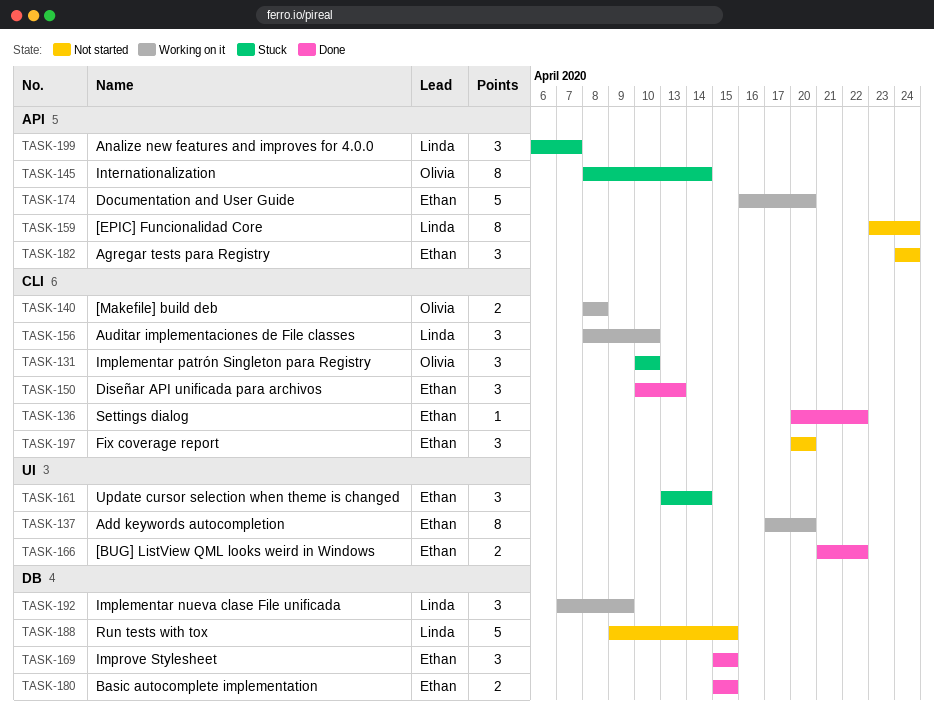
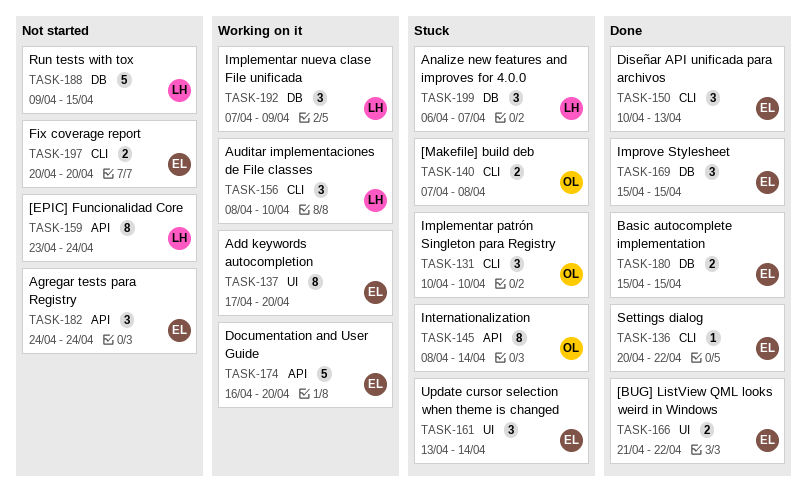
TASK-140, status: Working on it -> Stuck
TASK-140, start: Apr 8 -> Apr 7
TASK-197, estimate: 3 -> 2
TASK-199, label: API -> DB

